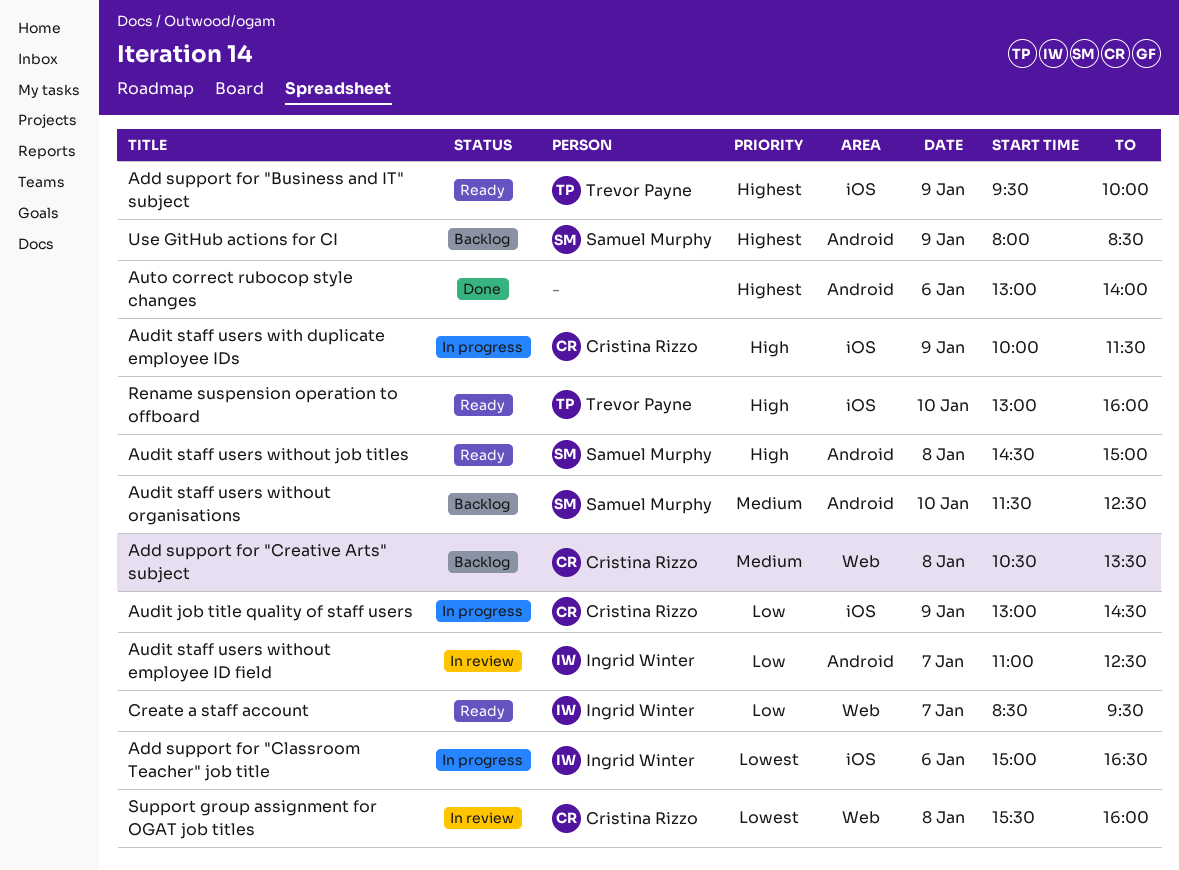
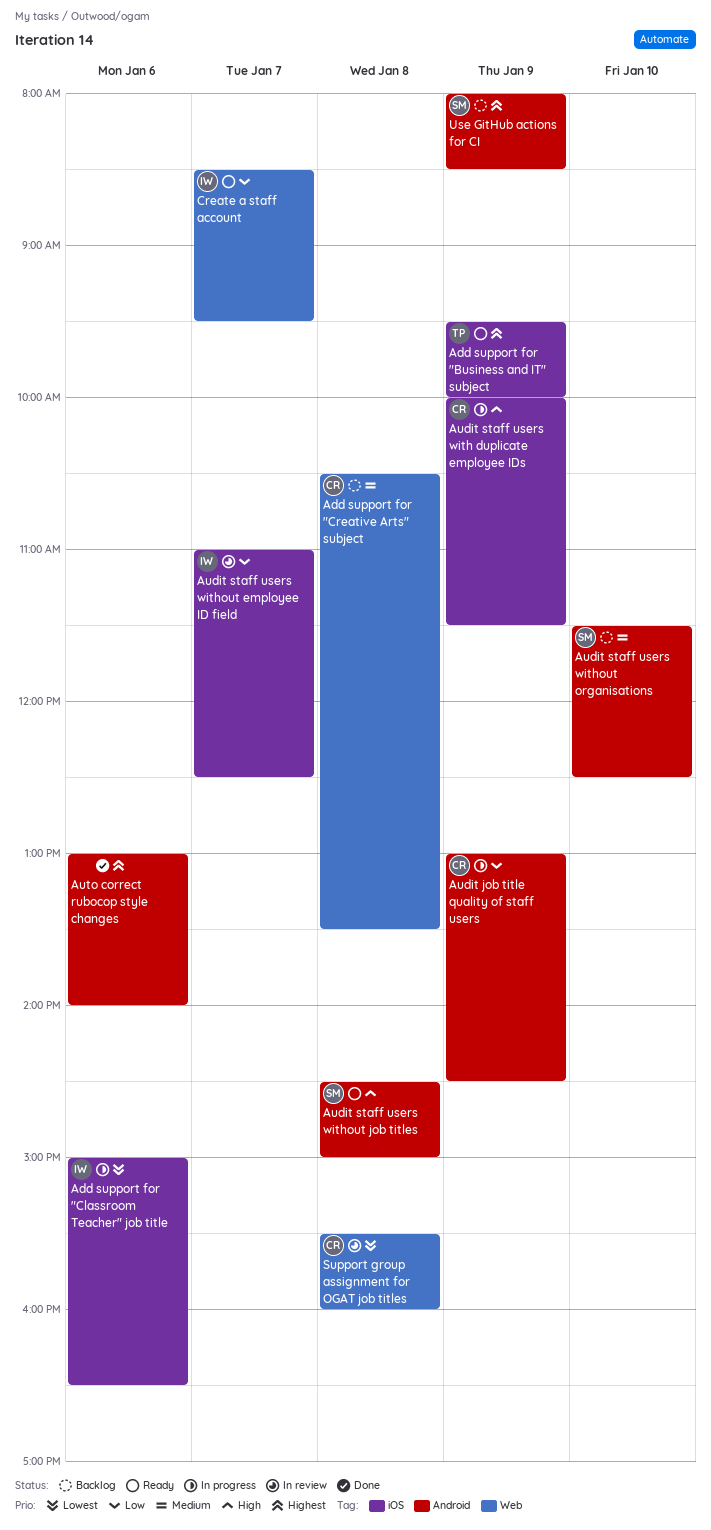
Audit job title quality of staff users, label: iOS -> Android
Audit staff users without employee ID field, label: Android -> iOS
Rename suspension operation to offboard: present -> none

